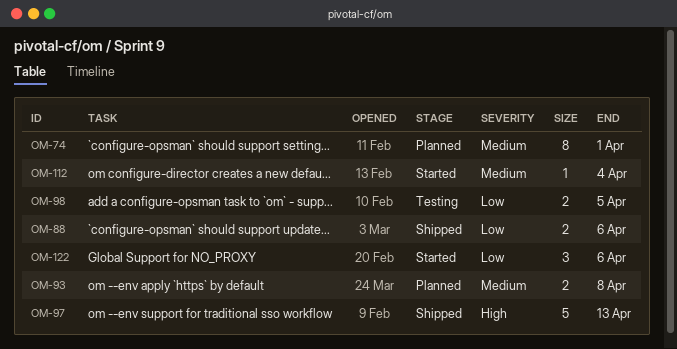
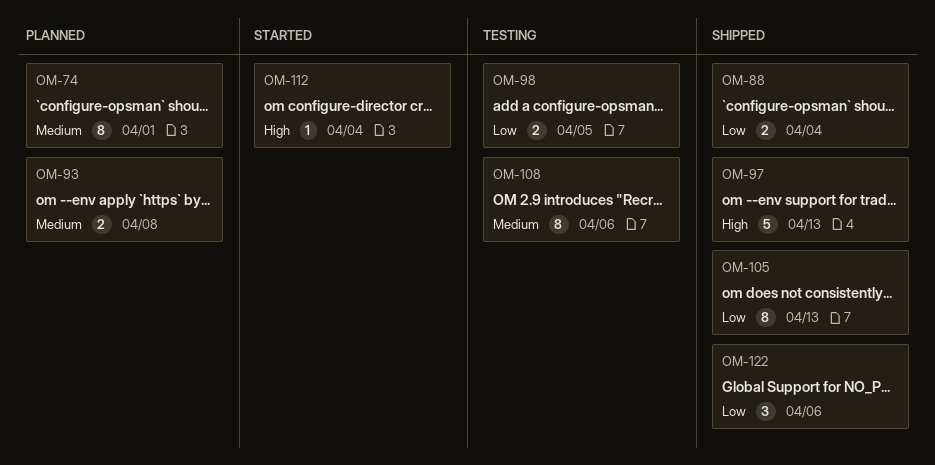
OM-88, due: Apr 6 -> Apr 4
OM-105: none -> present
OM-108: none -> present
OM-112, priority: Medium -> High
OM-122, status: Started -> Shipped

